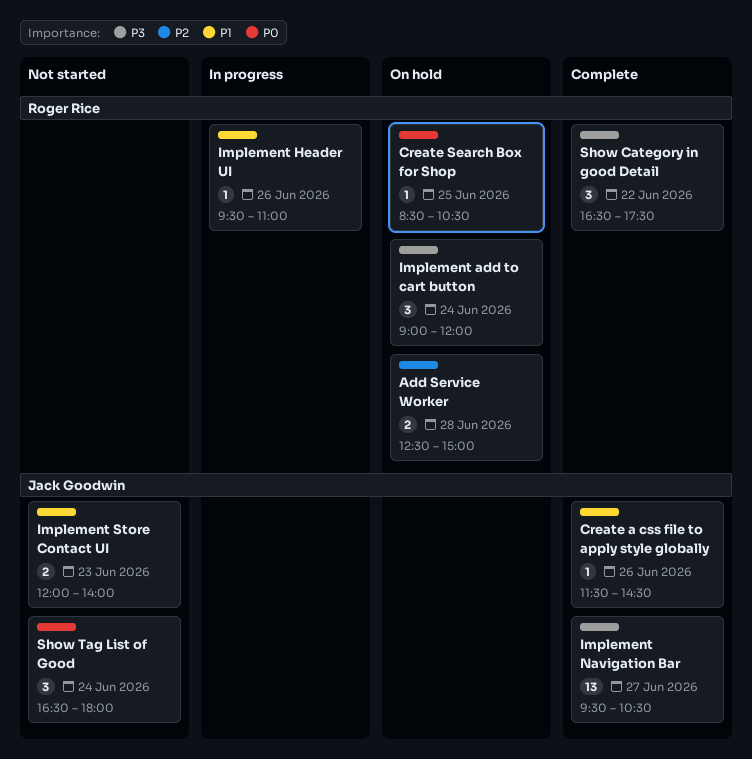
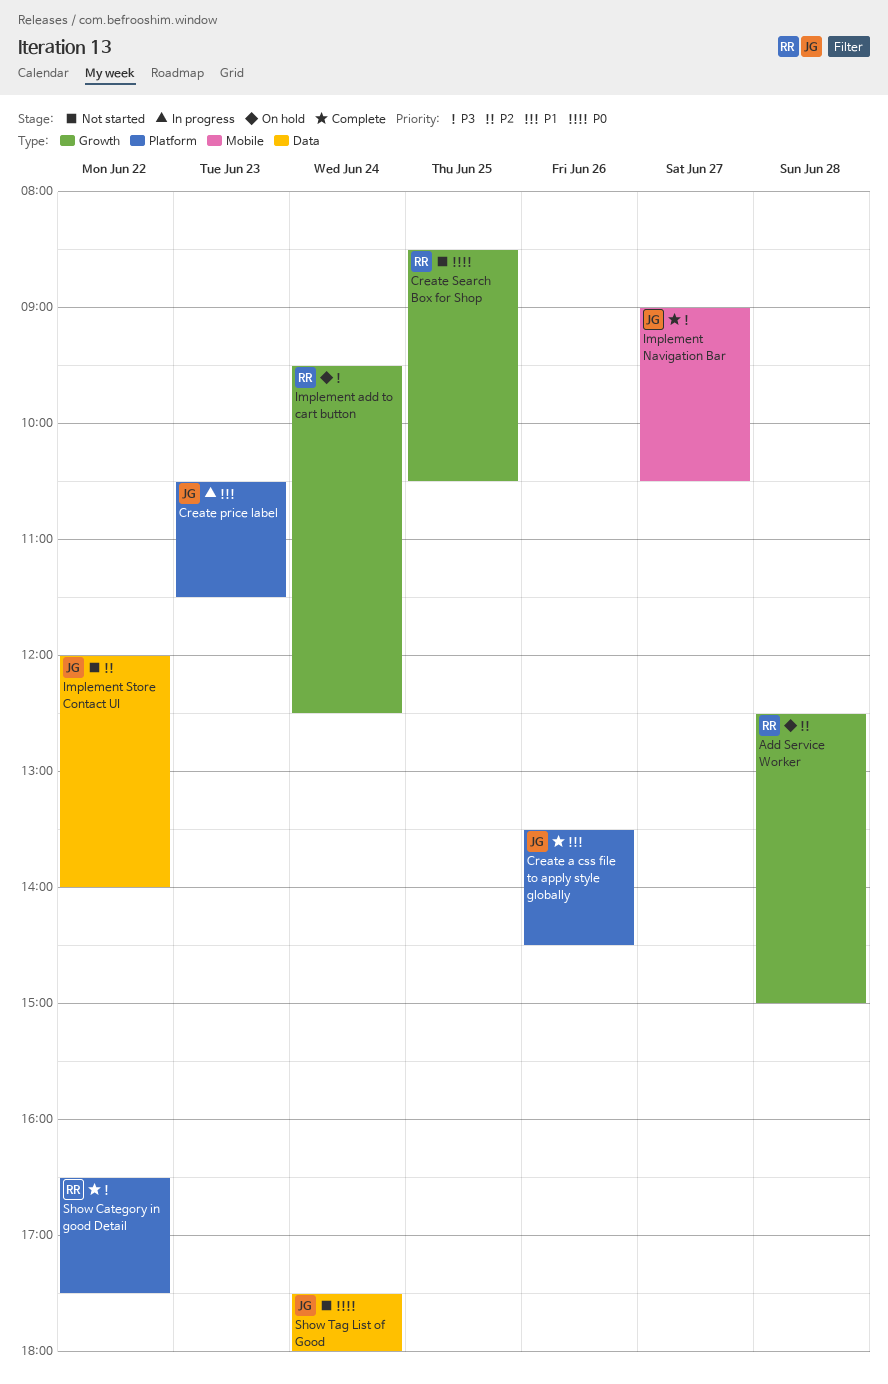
Create a css file to apply style globally, begins: 11:30 -> 13:30
Create price label: none -> present
Create Search Box for Shop, status: On hold -> Not started
Implement add to cart button, begins: 09:00 -> 09:30
Implement add to cart button, ends: 12:00 -> 12:30
Implement Header UI: present -> none
Implement Navigation Bar, begins: 09:30 -> 09:00
Implement Store Contact UI, priority: P1 -> P2
Implement Store Contact UI, day: Jun 23 -> Jun 22
Show Tag List of Good, begins: 16:30 -> 17:30

